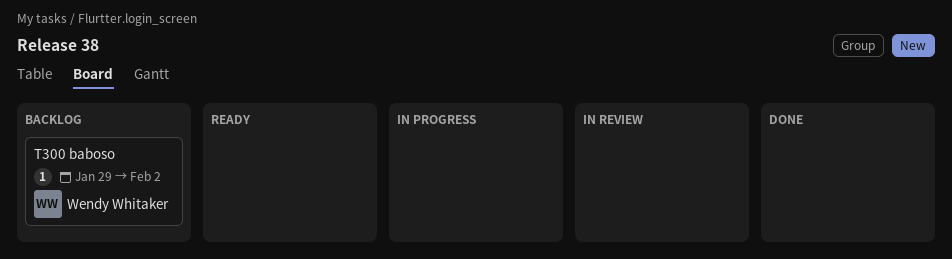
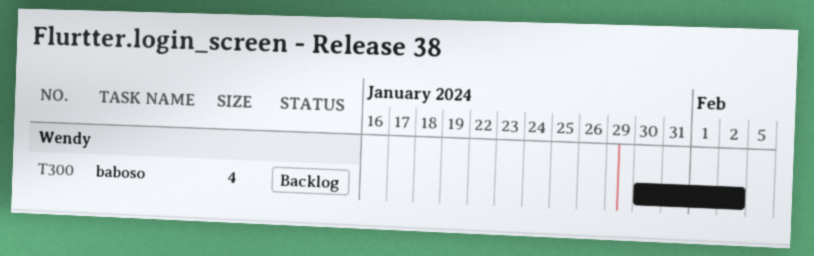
T300, estimate: 1 -> 4
T300, start: Jan 29 -> Jan 30

